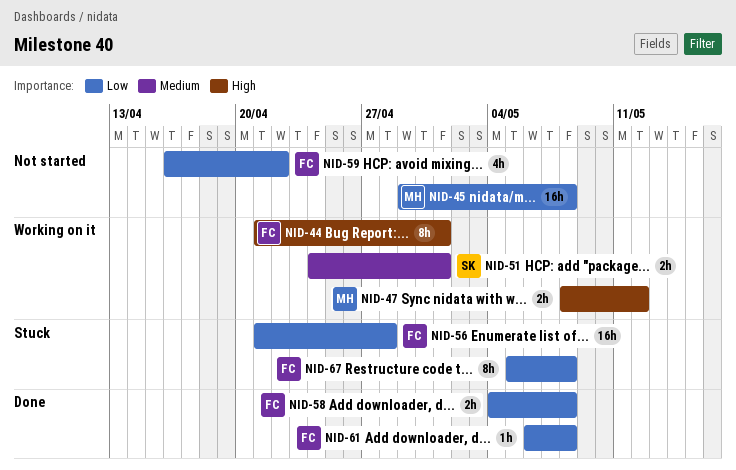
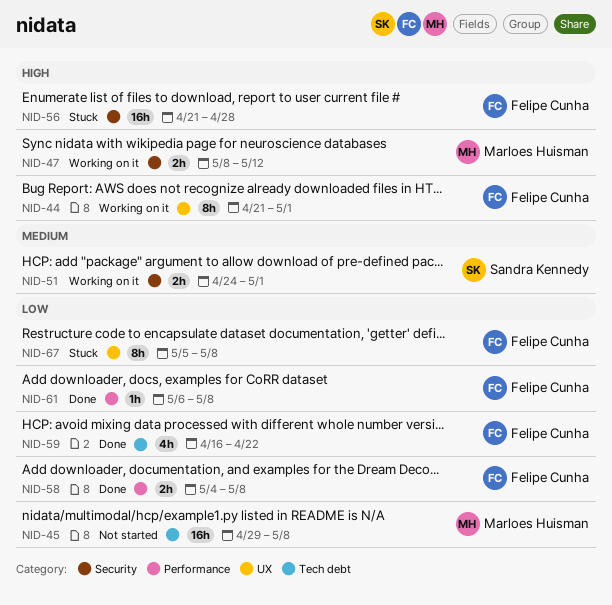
NID-56, priority: Low -> High
NID-59, status: Not started -> Done

